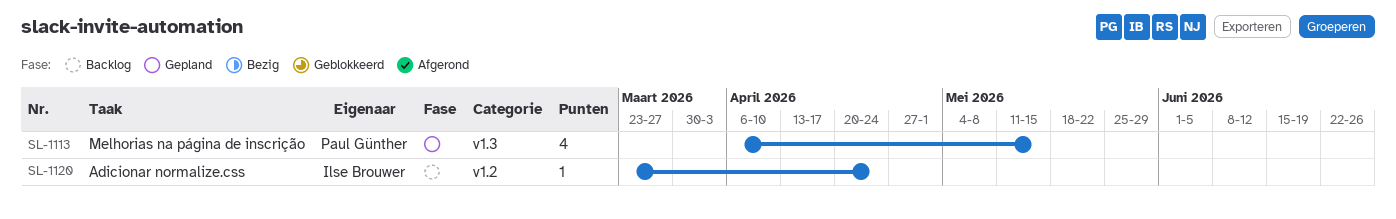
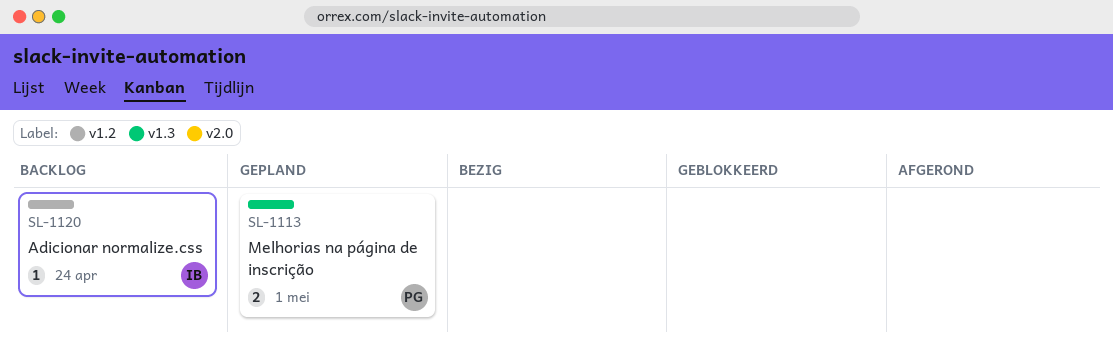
SL-1113, estimate: 4 -> 2
SL-1113, due: May 15 -> May 1

